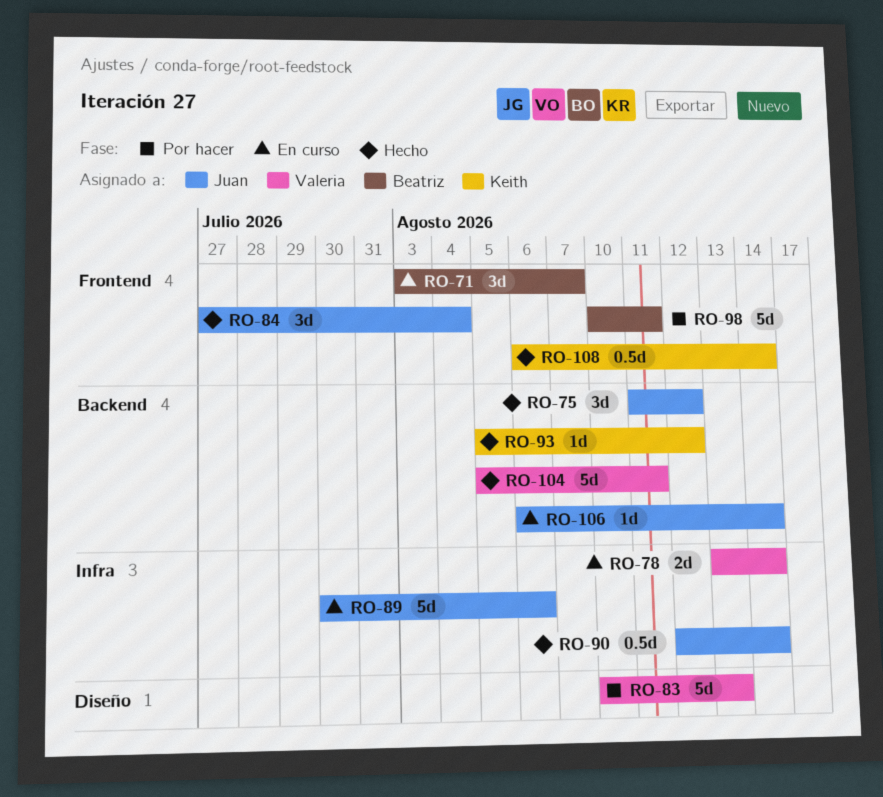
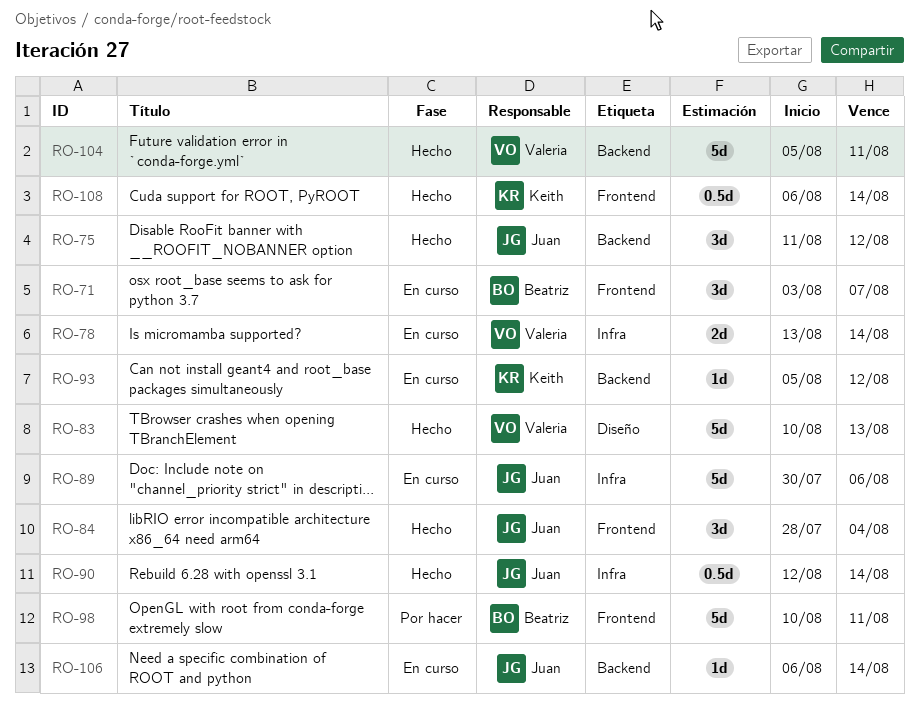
RO-83, status: Por hacer -> Hecho
RO-84, start: Jul 27 -> Jul 28
RO-93, status: Hecho -> En curso

